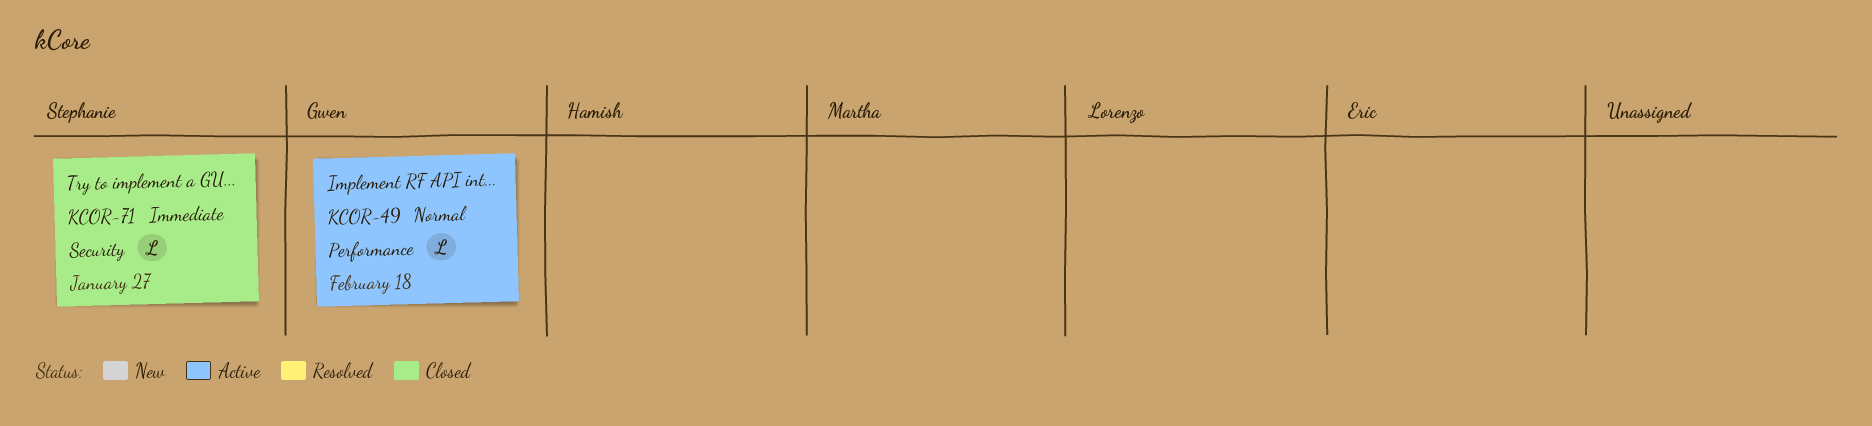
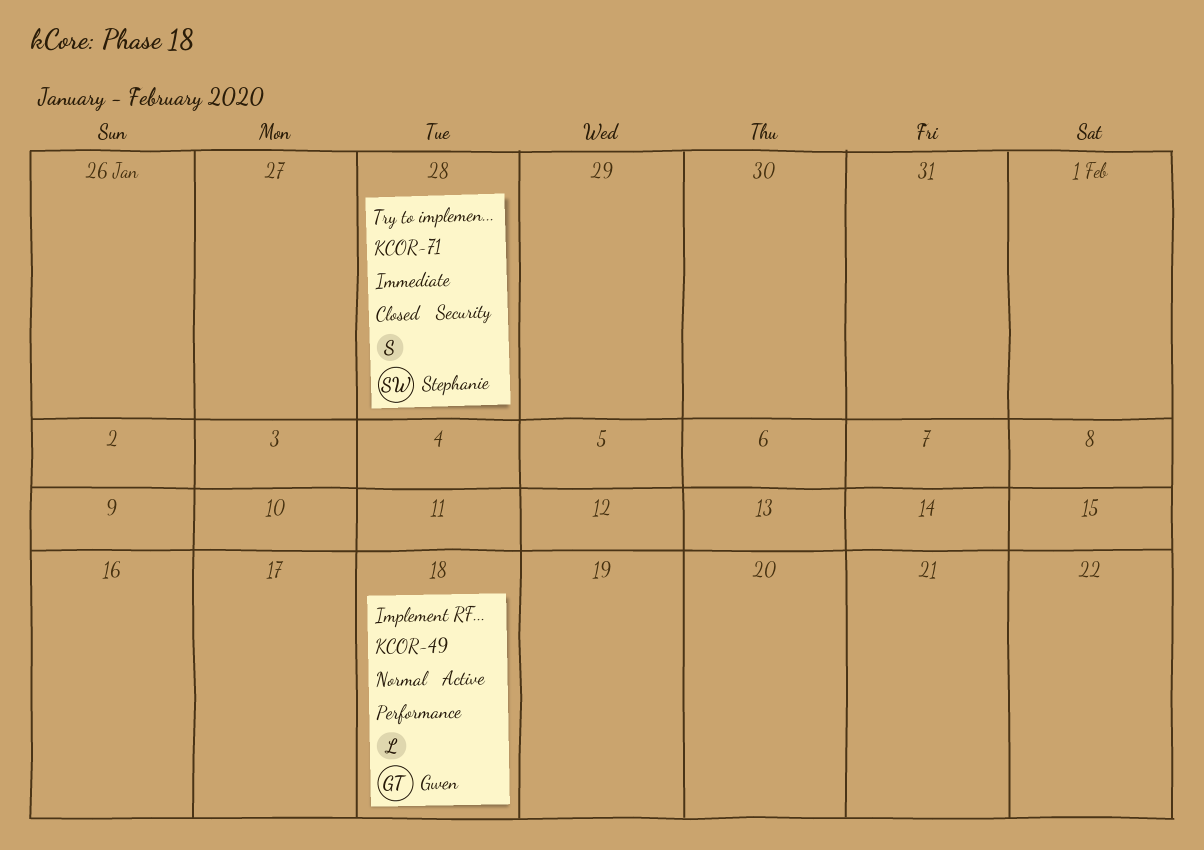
KCOR-71, estimate: L -> S
KCOR-71, due: Jan 27 -> Jan 28

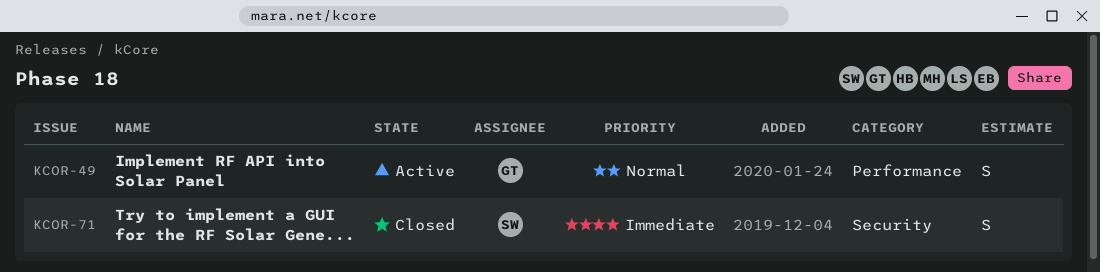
KCOR-49, estimate: L -> S

